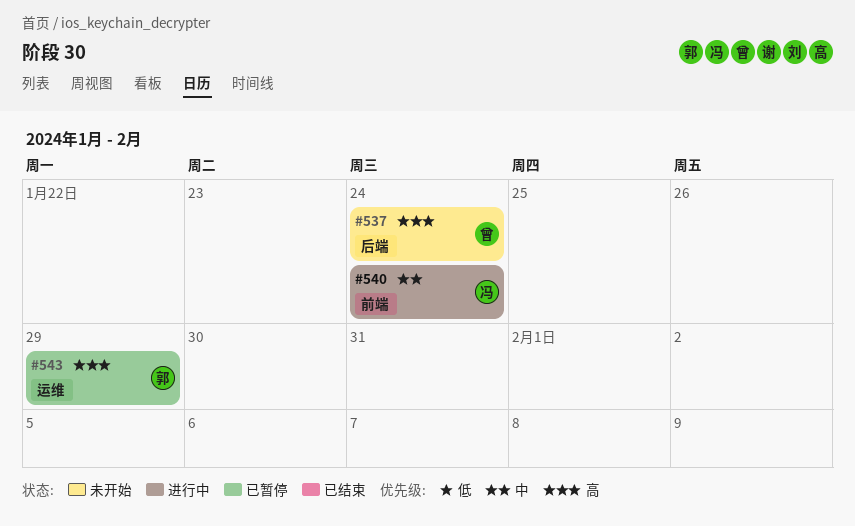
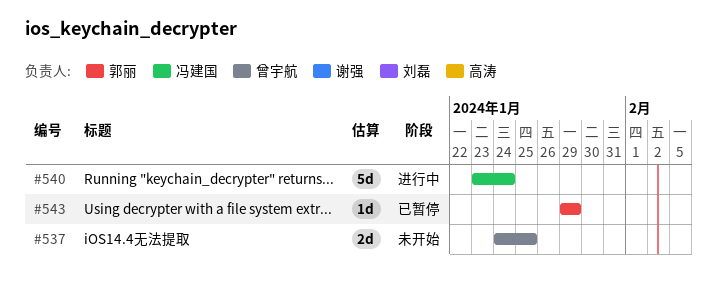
#537, due: Jan 24 -> Jan 25

